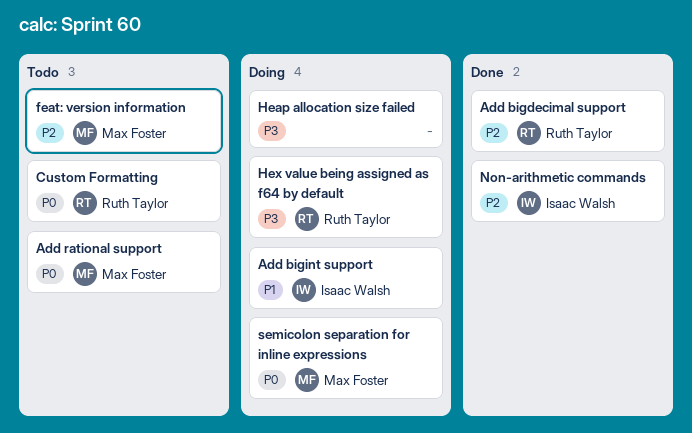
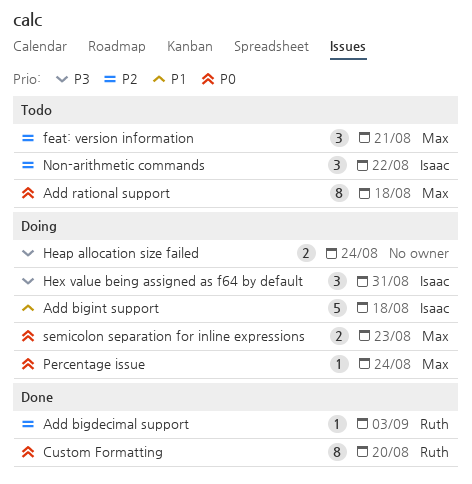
Custom Formatting, status: Todo -> Done
Hex value being assigned as f64 by default, owner: Ruth Taylor -> Isaac Walsh
Non-arithmetic commands, status: Done -> Todo
Percentage issue: none -> present

